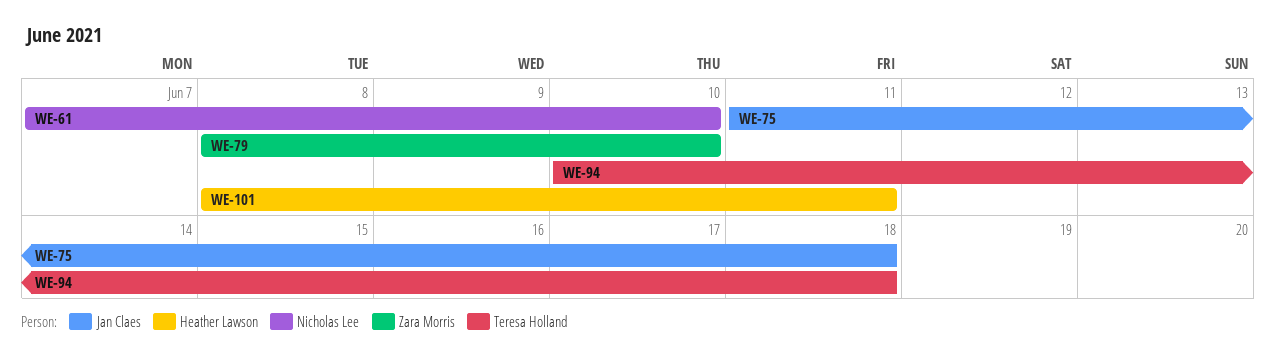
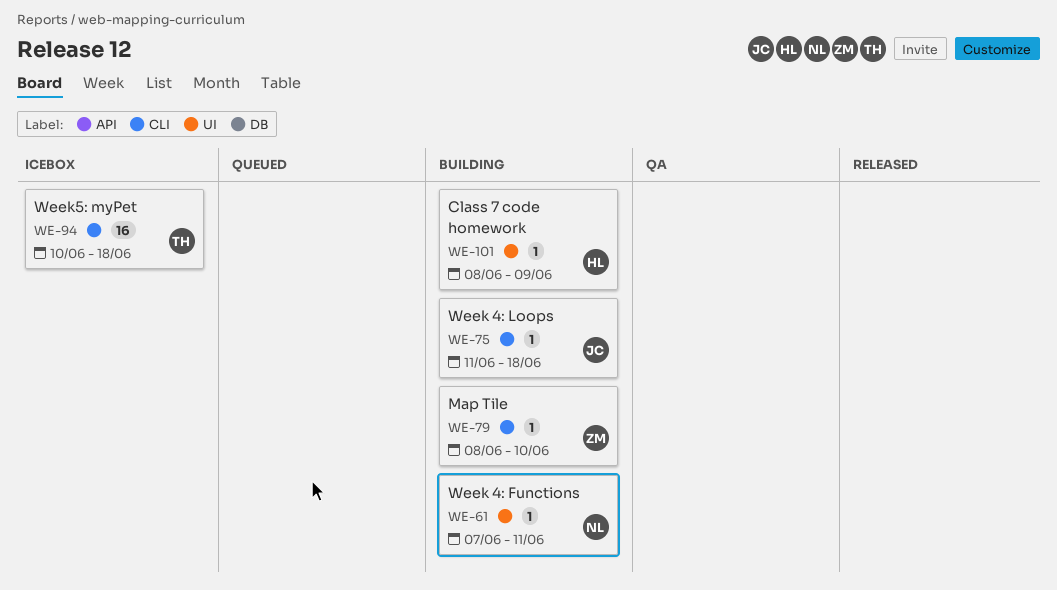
WE-61, due: Jun 10 -> Jun 11
WE-101, due: Jun 11 -> Jun 9

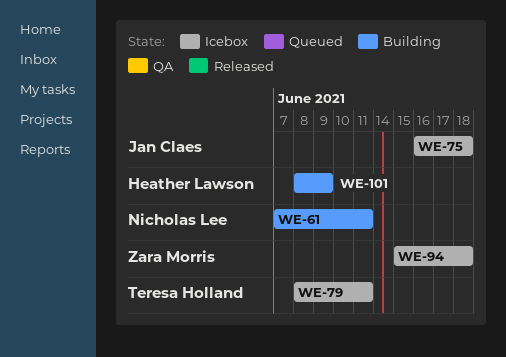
WE-75, status: Building -> Icebox
WE-75, start: Jun 11 -> Jun 16
WE-79, status: Building -> Icebox
WE-79, owner: Zara Morris -> Teresa Holland
WE-79, due: Jun 10 -> Jun 11
WE-94, owner: Teresa Holland -> Zara Morris
WE-94, start: Jun 10 -> Jun 15

